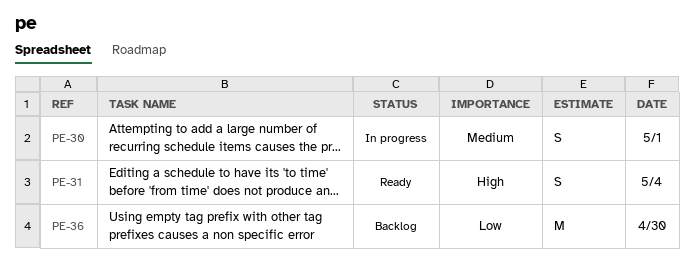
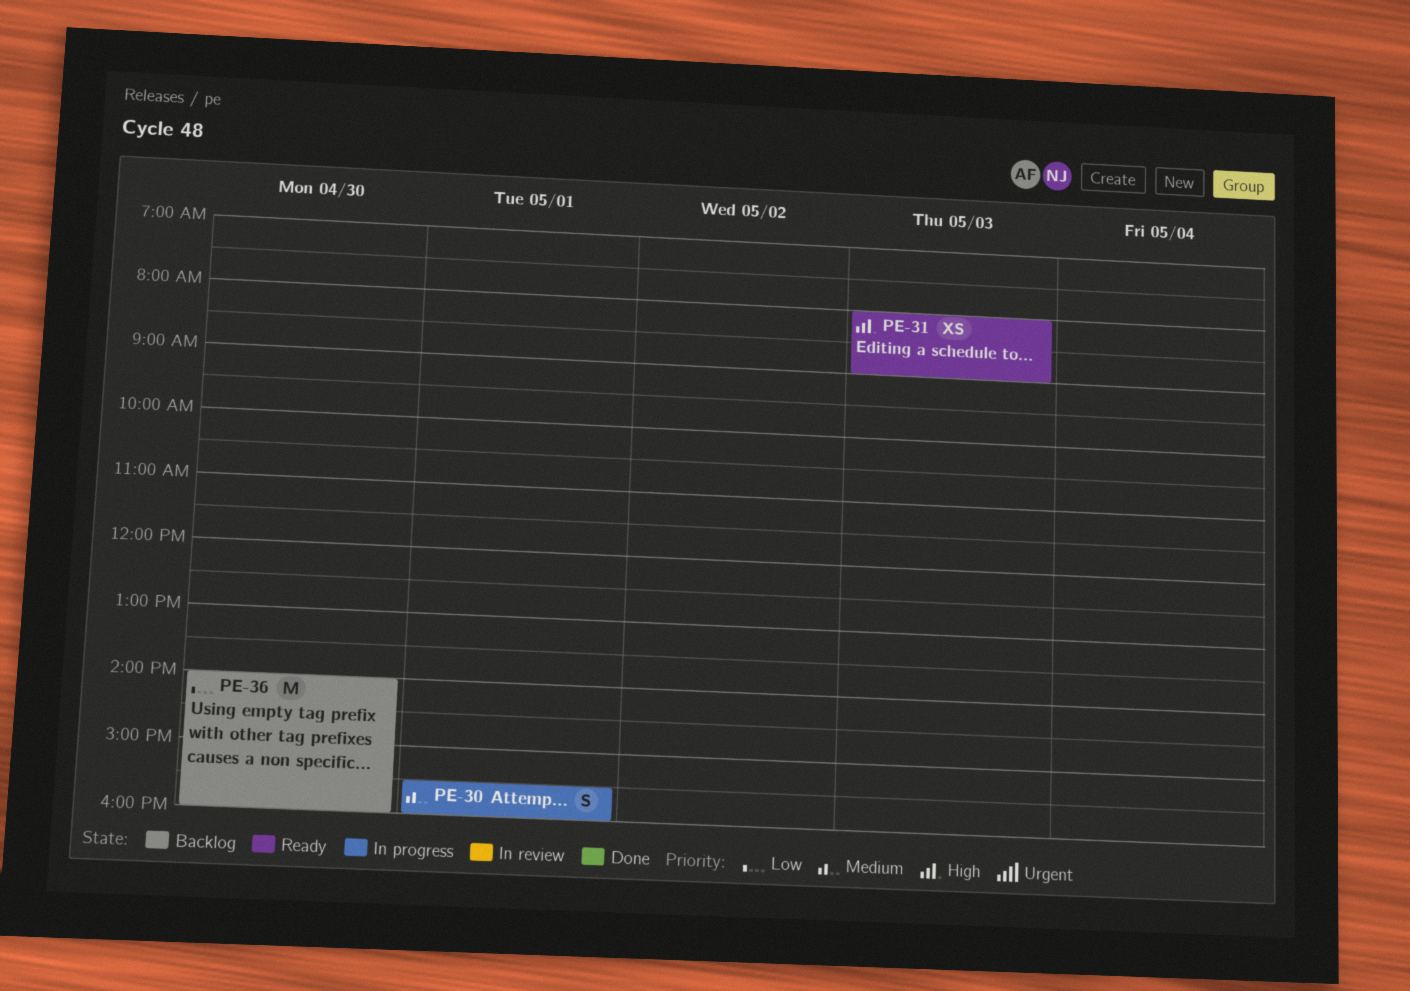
PE-31, estimate: S -> XS
PE-31, day: May 4 -> May 3

